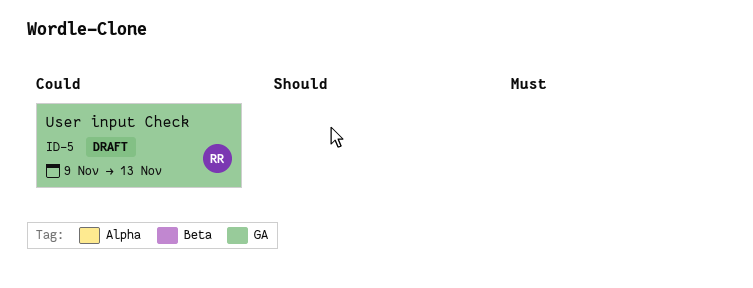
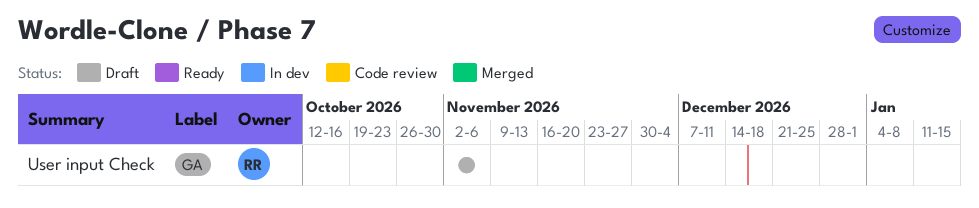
User input Check, start: Nov 9 -> Nov 2
User input Check, due: Nov 13 -> Nov 6

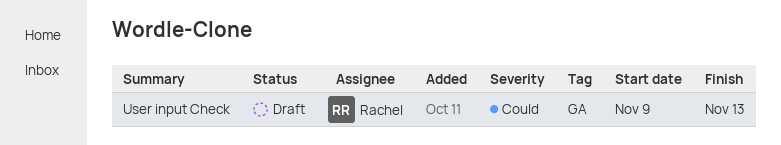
User input Check, start: Nov 2 -> Nov 9
User input Check, due: Nov 6 -> Nov 13

